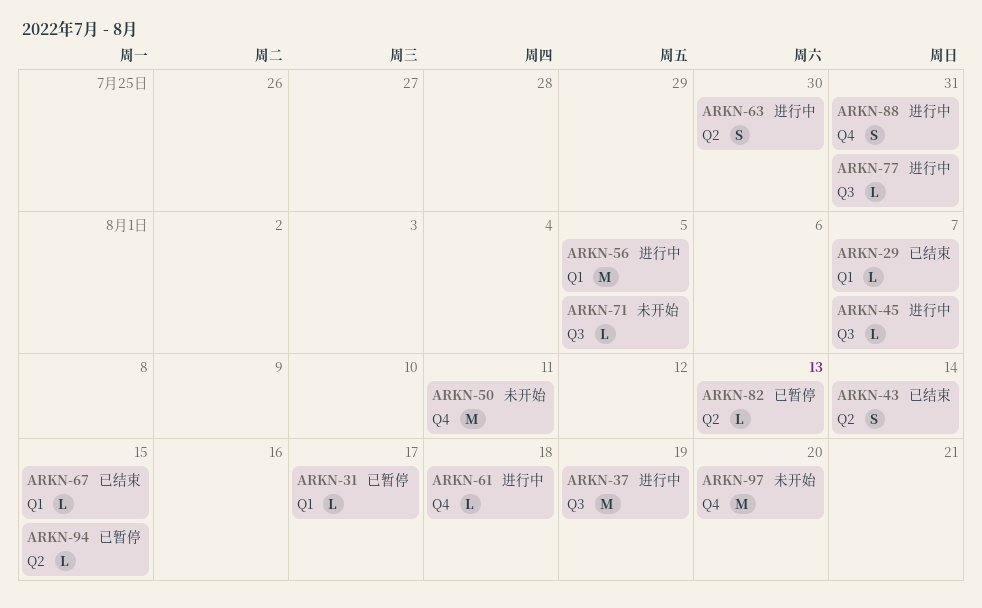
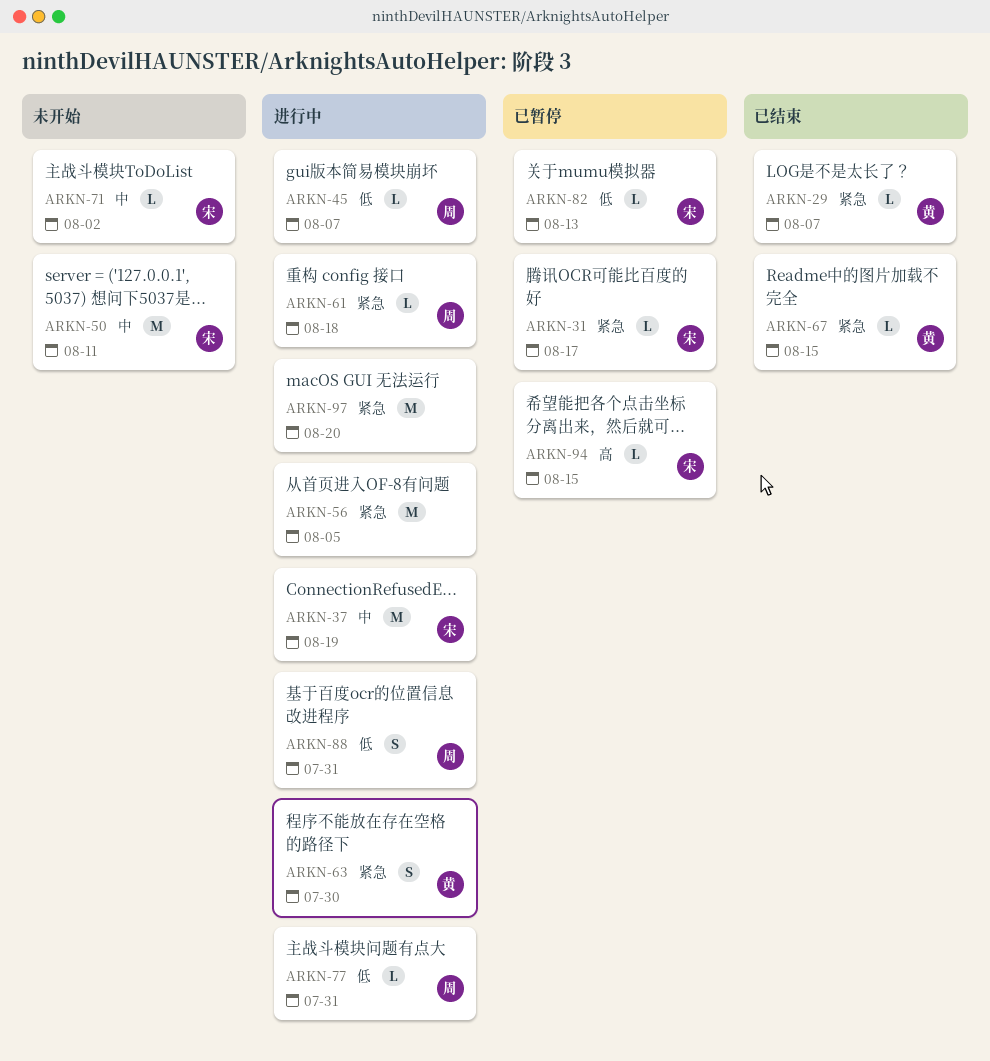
ARKN-43: present -> none
ARKN-71, due: Aug 5 -> Aug 2
ARKN-97, status: 未开始 -> 进行中

